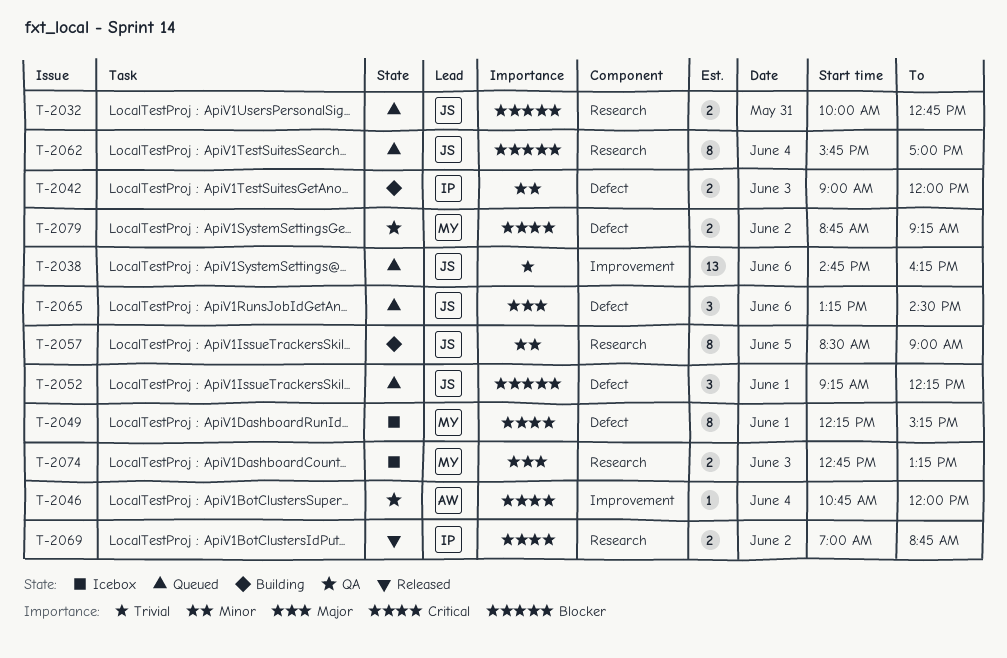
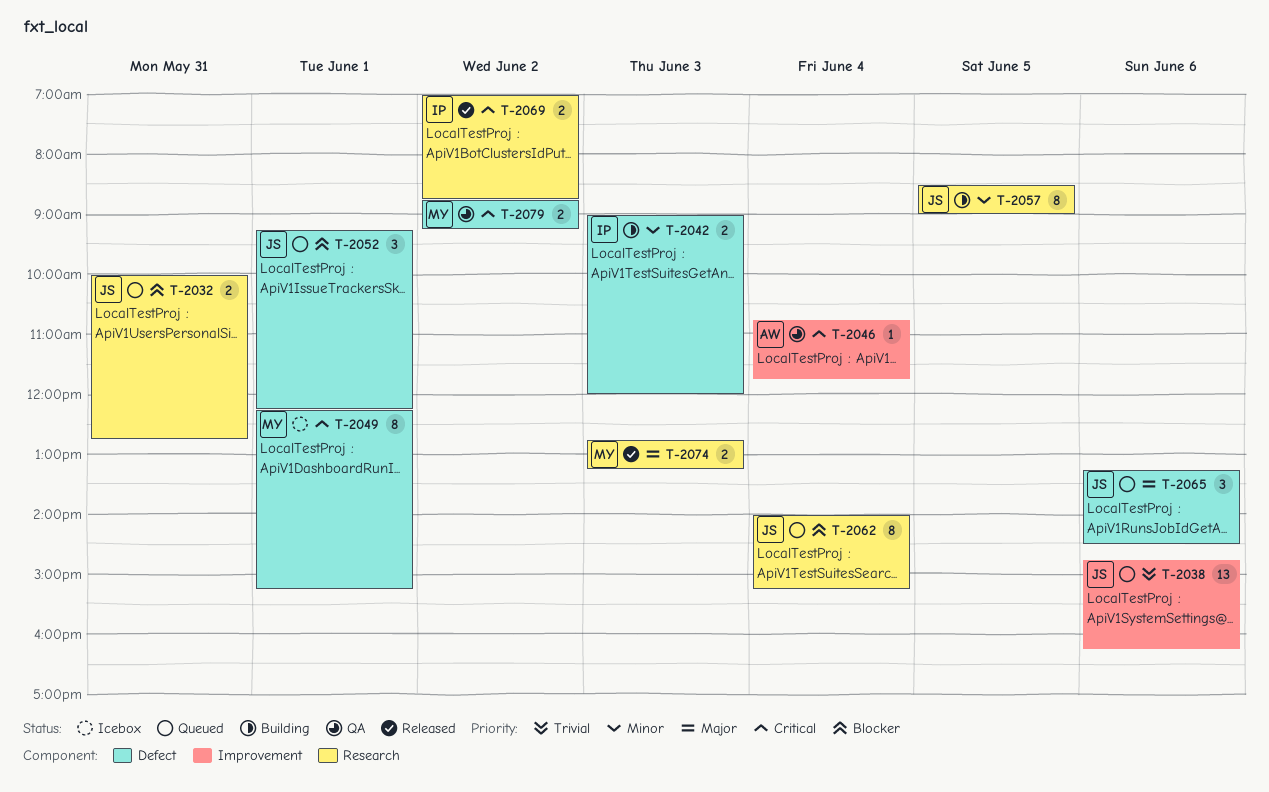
T-2046, ends: 12:00 -> 11:45
T-2062, begins: 15:45 -> 14:00
T-2062, ends: 17:00 -> 15:15
T-2074, status: Icebox -> Released

